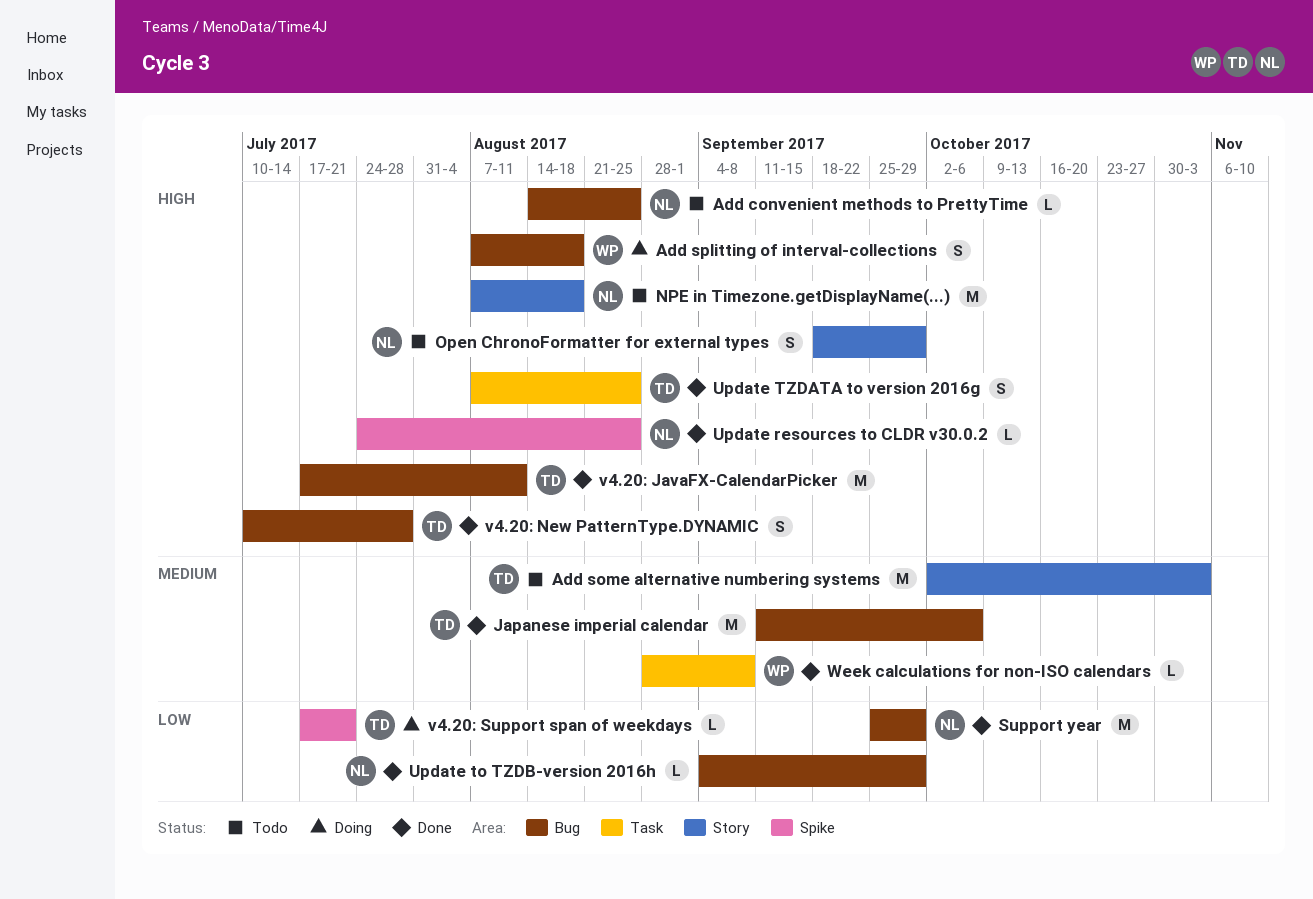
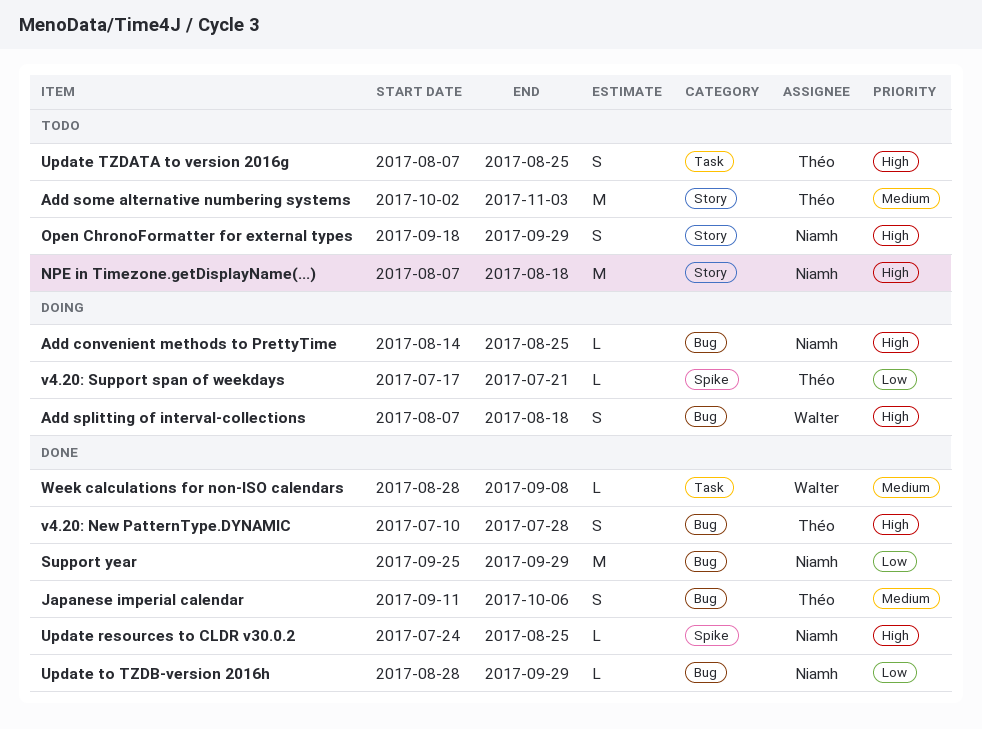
Add convenient methods to PrettyTime, status: Todo -> Doing
Japanese imperial calendar, estimate: M -> S
Update to TZDB-version 2016h, start: Sep 4 -> Aug 28
Update TZDATA to version 2016g, status: Done -> Todo
v4.20: JavaFX-CalendarPicker: present -> none

